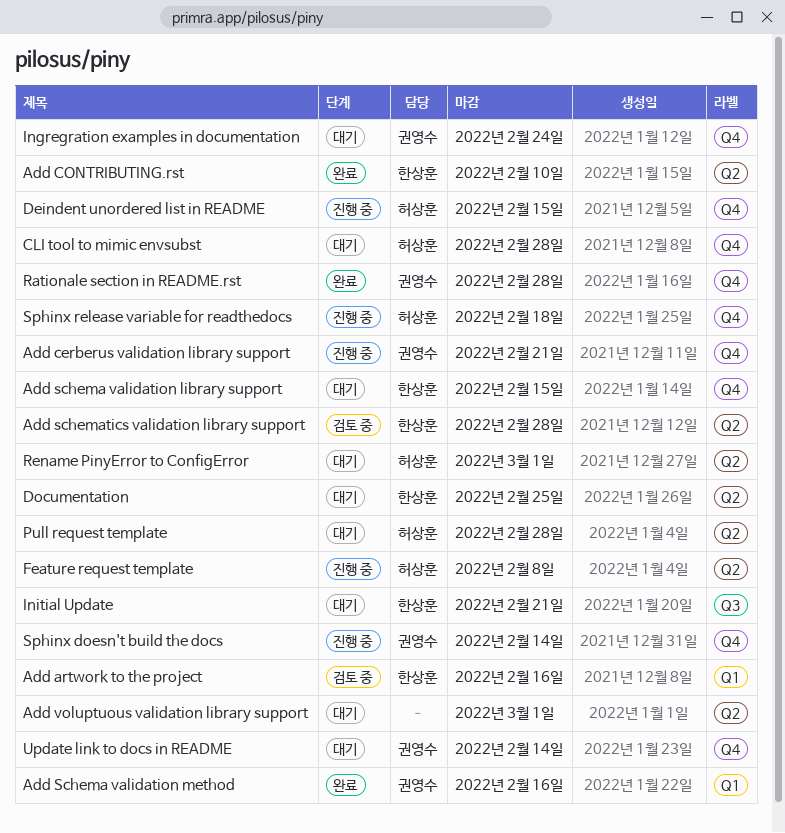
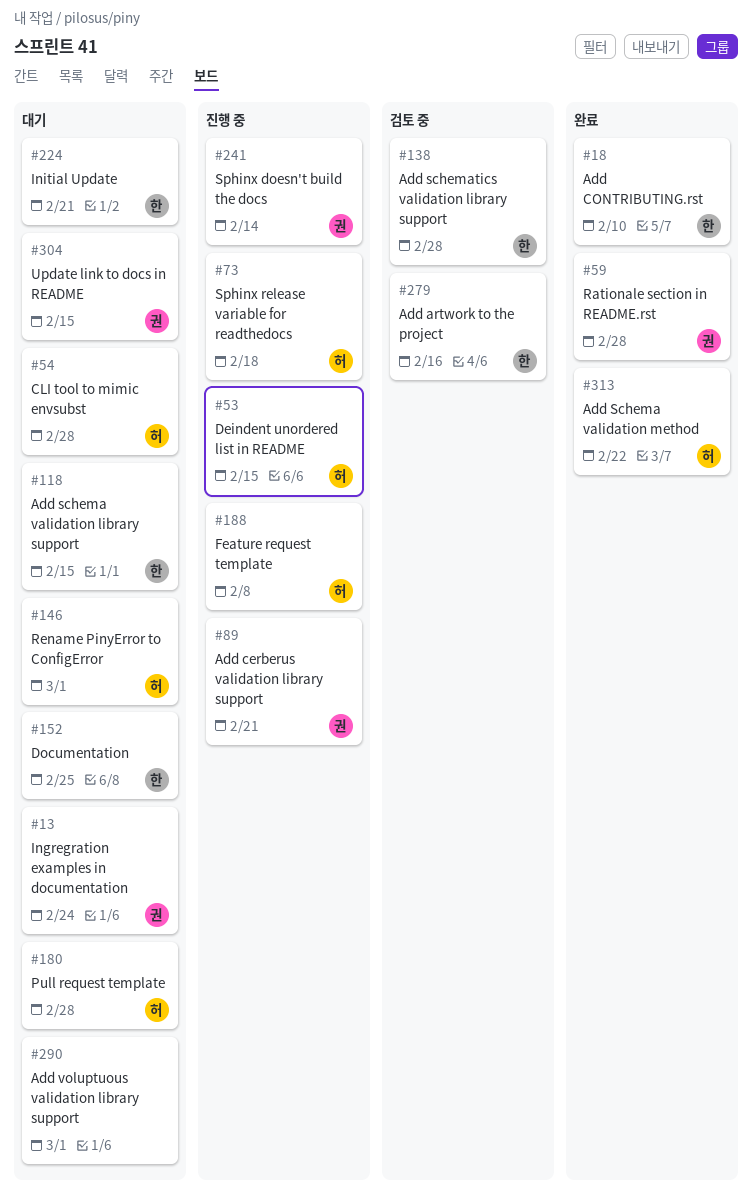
Add Schema validation method, owner: 권영수 -> 허상훈
Add Schema validation method, due: Feb 16 -> Feb 22
Update link to docs in README, due: Feb 14 -> Feb 15

